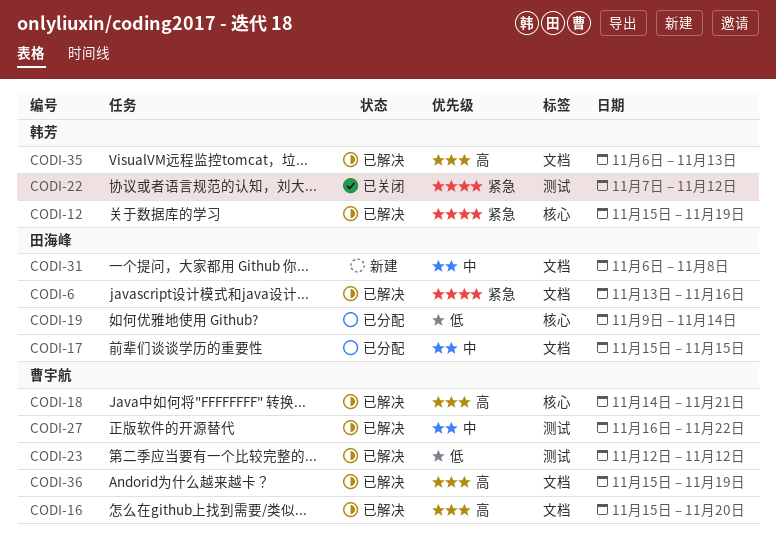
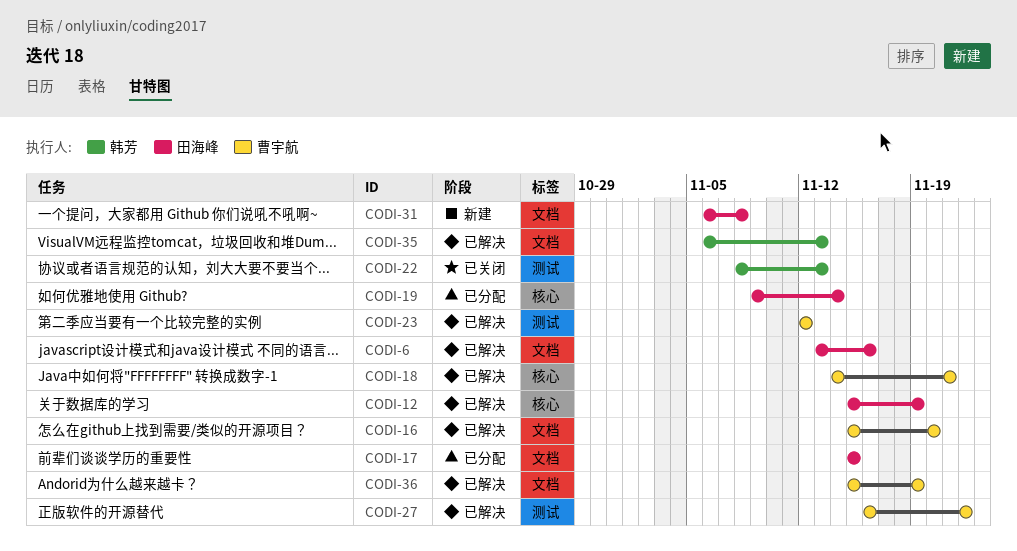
CODI-12, owner: 韩芳 -> 田海峰
CODI-22, start: Nov 7 -> Nov 8
CODI-22, due: Nov 12 -> Nov 13

